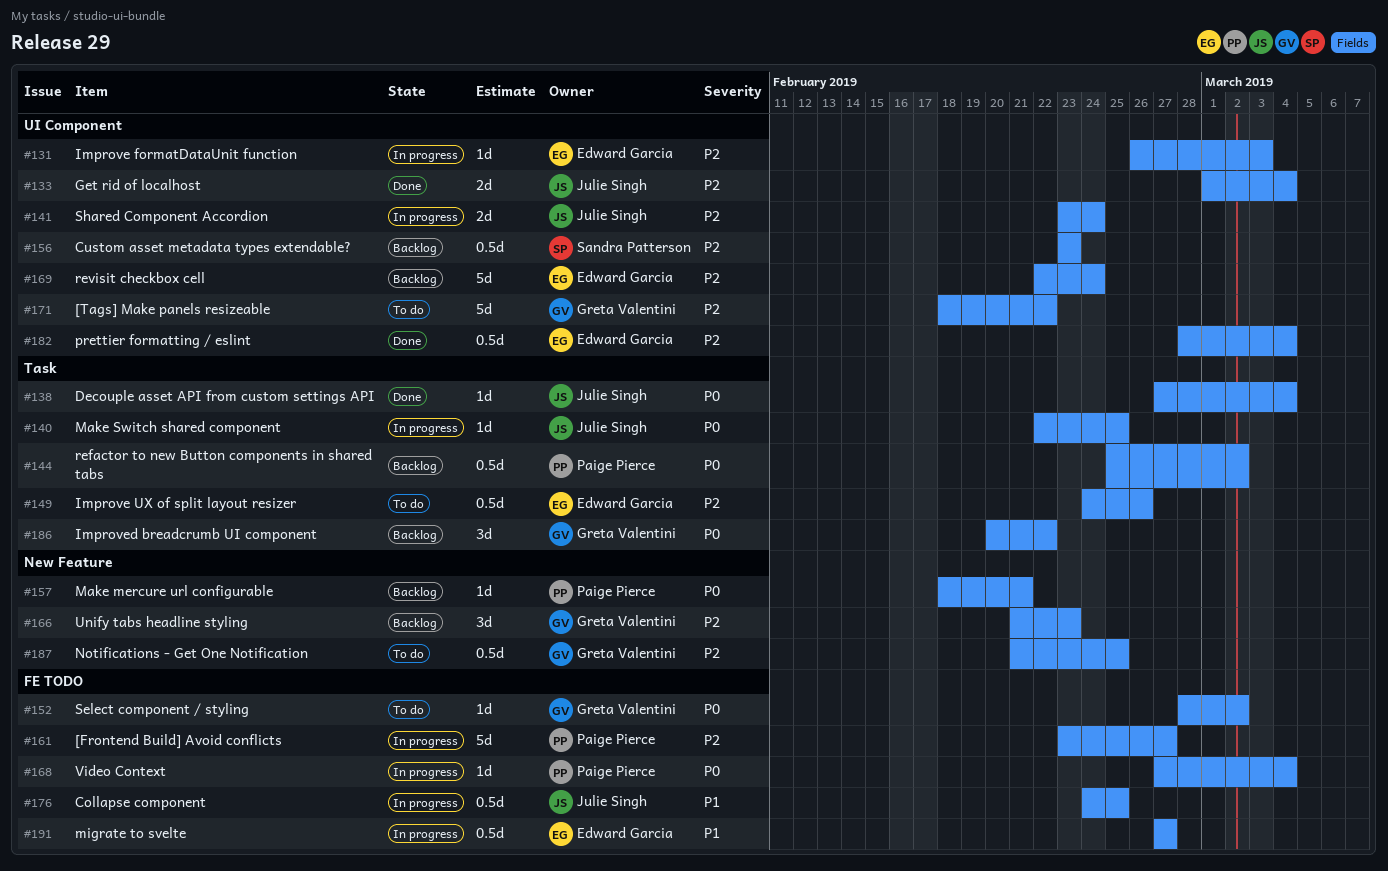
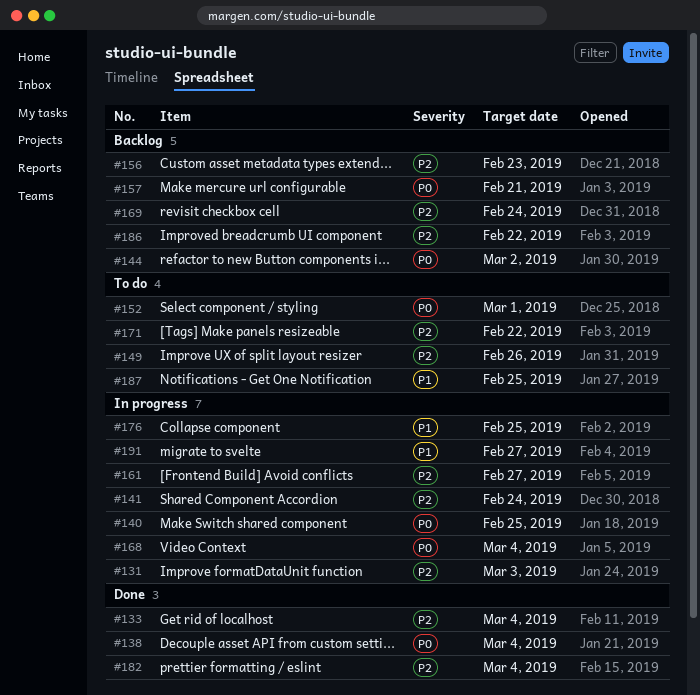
#152, due: Mar 2 -> Mar 1
#166: present -> none
#186, priority: P0 -> P2
#187, priority: P2 -> P1

